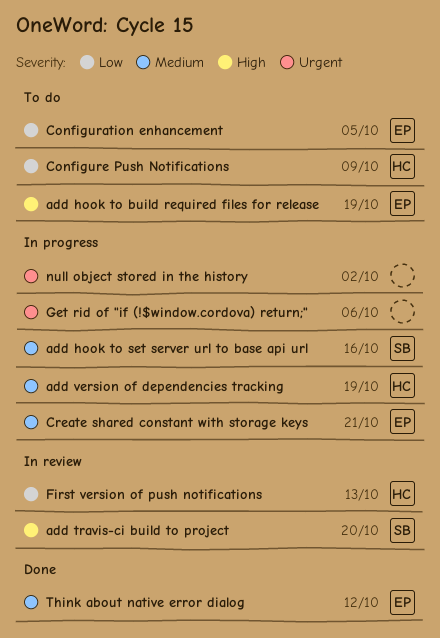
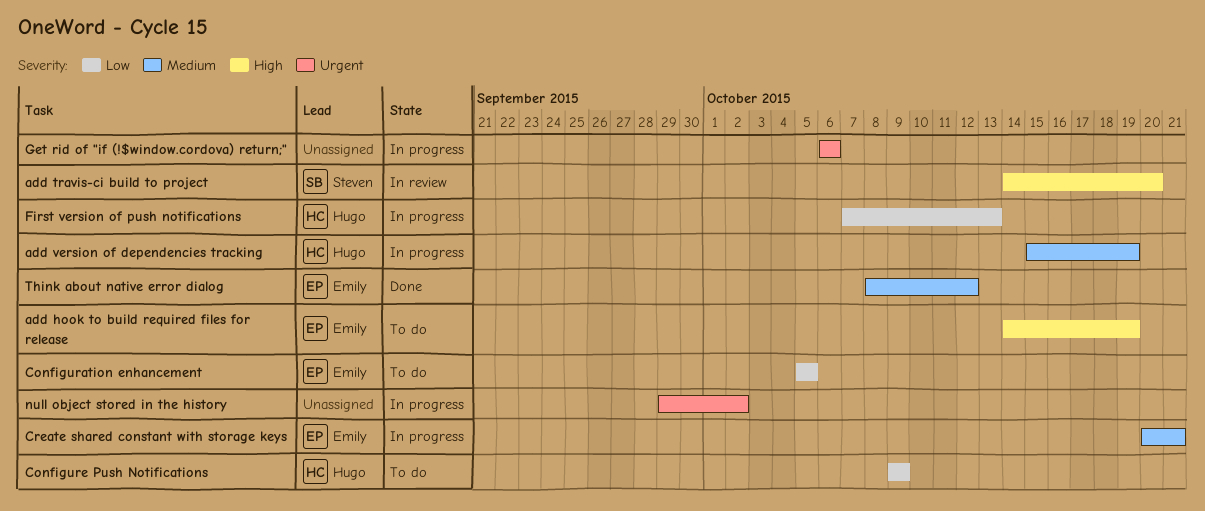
add hook to set server url to base api url: present -> none
First version of push notifications, status: In review -> In progress

